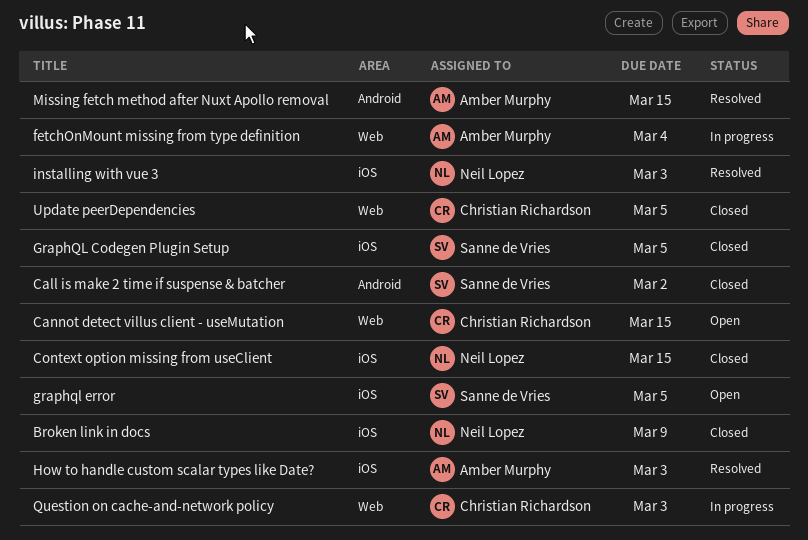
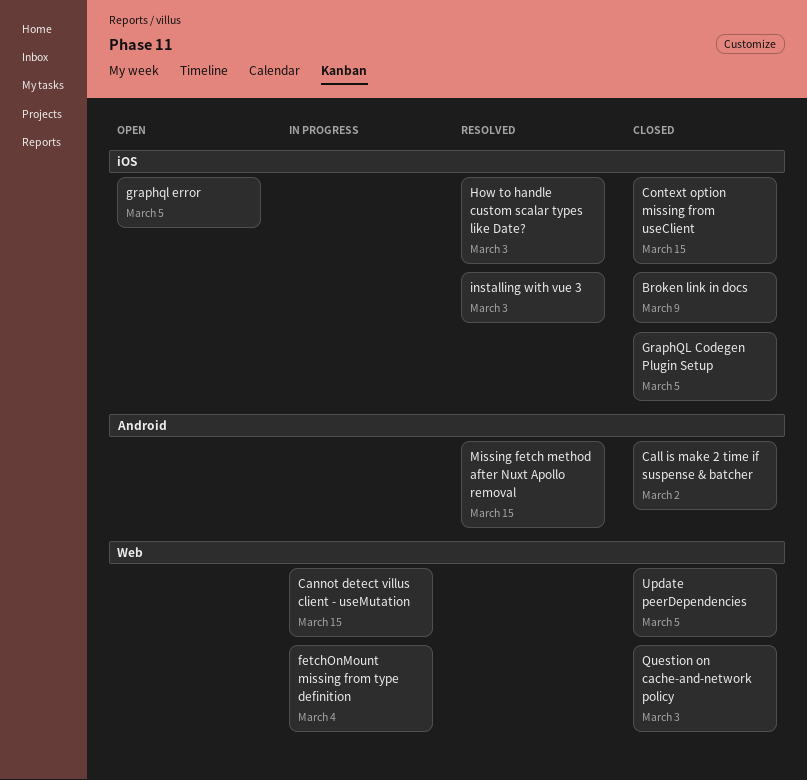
Cannot detect villus client - useMutation, status: Open -> In progress
Question on cache-and-network policy, status: In progress -> Closed

